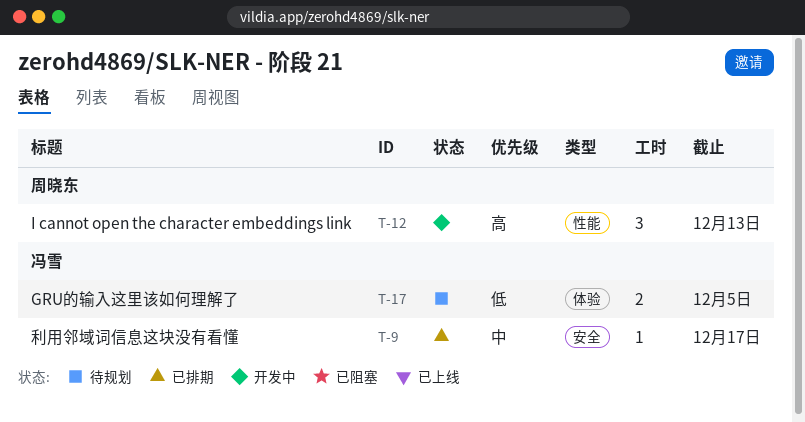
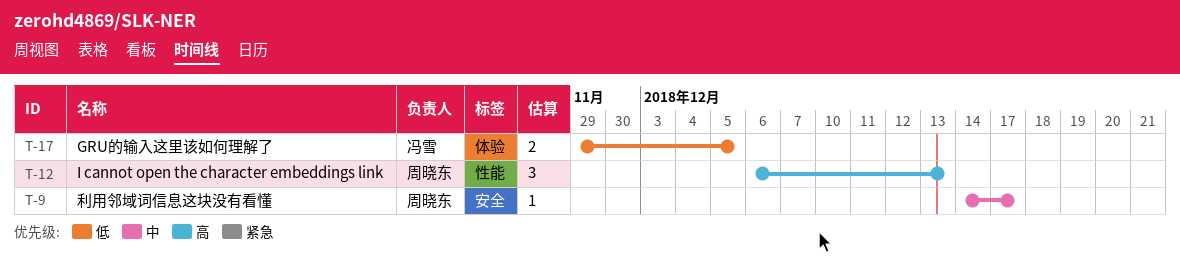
T-9, owner: 冯雪 -> 周晓东

